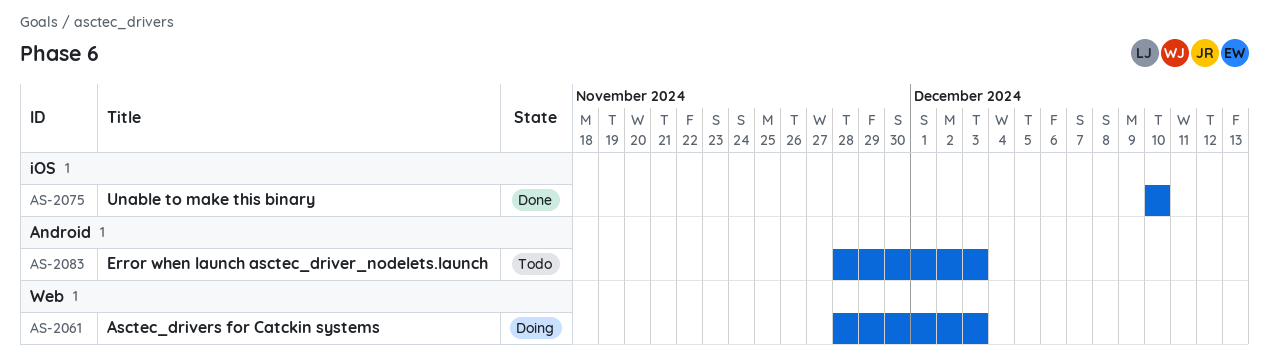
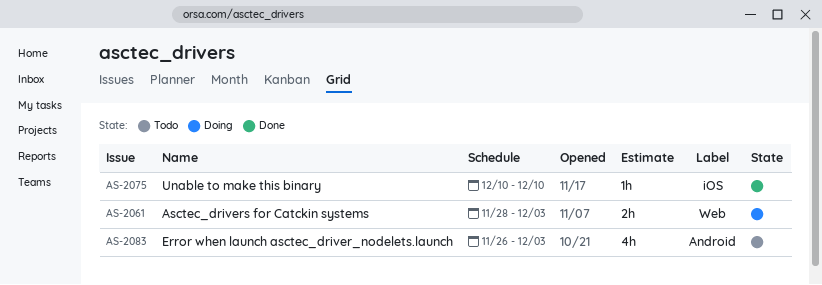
AS-2083, start: Nov 28 -> Nov 26

